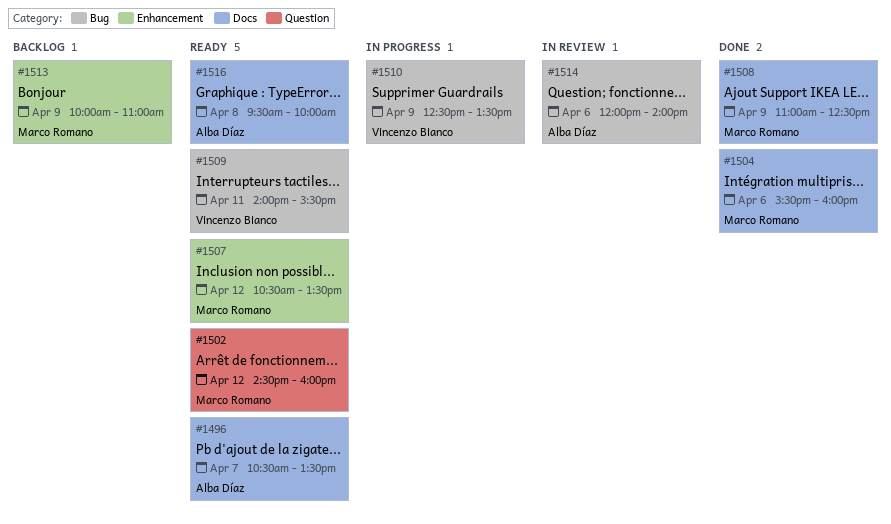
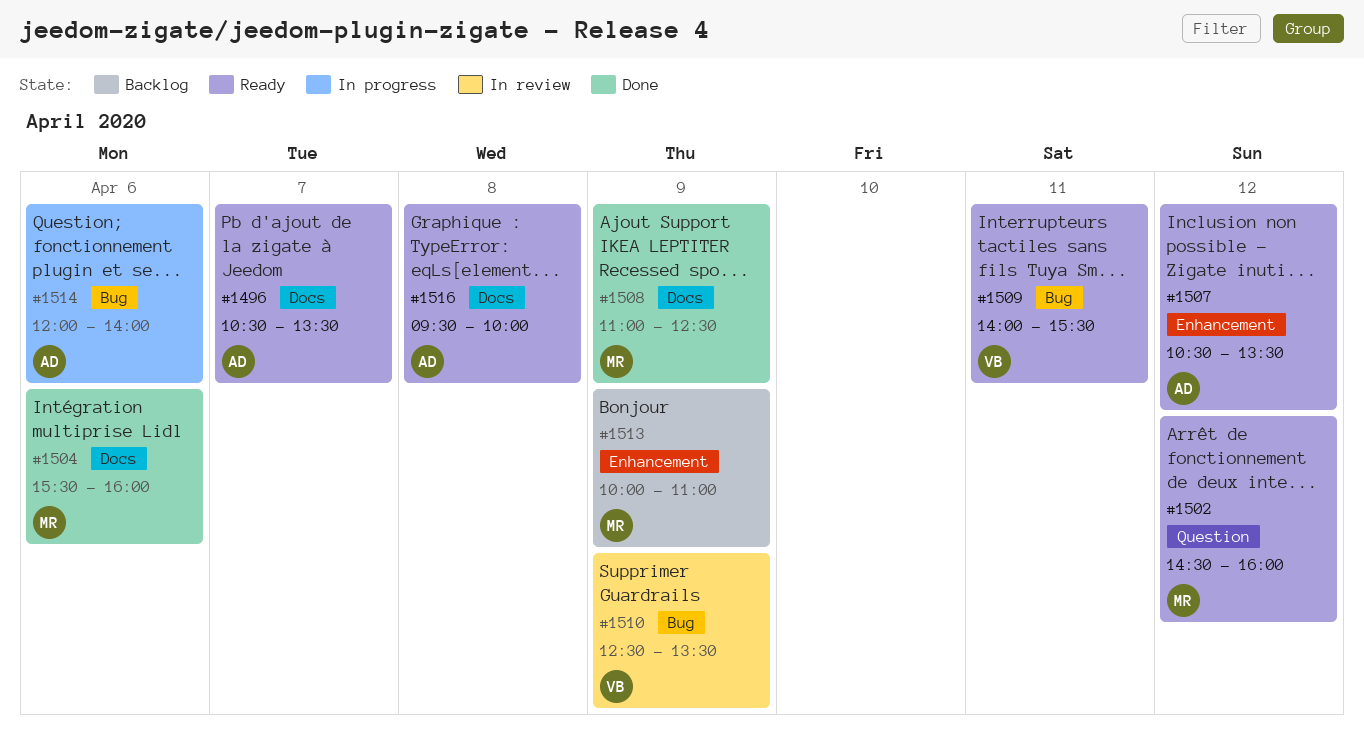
#1507, owner: Marco Romano -> Alba Díaz
#1510, status: In progress -> In review
#1514, status: In review -> In progress

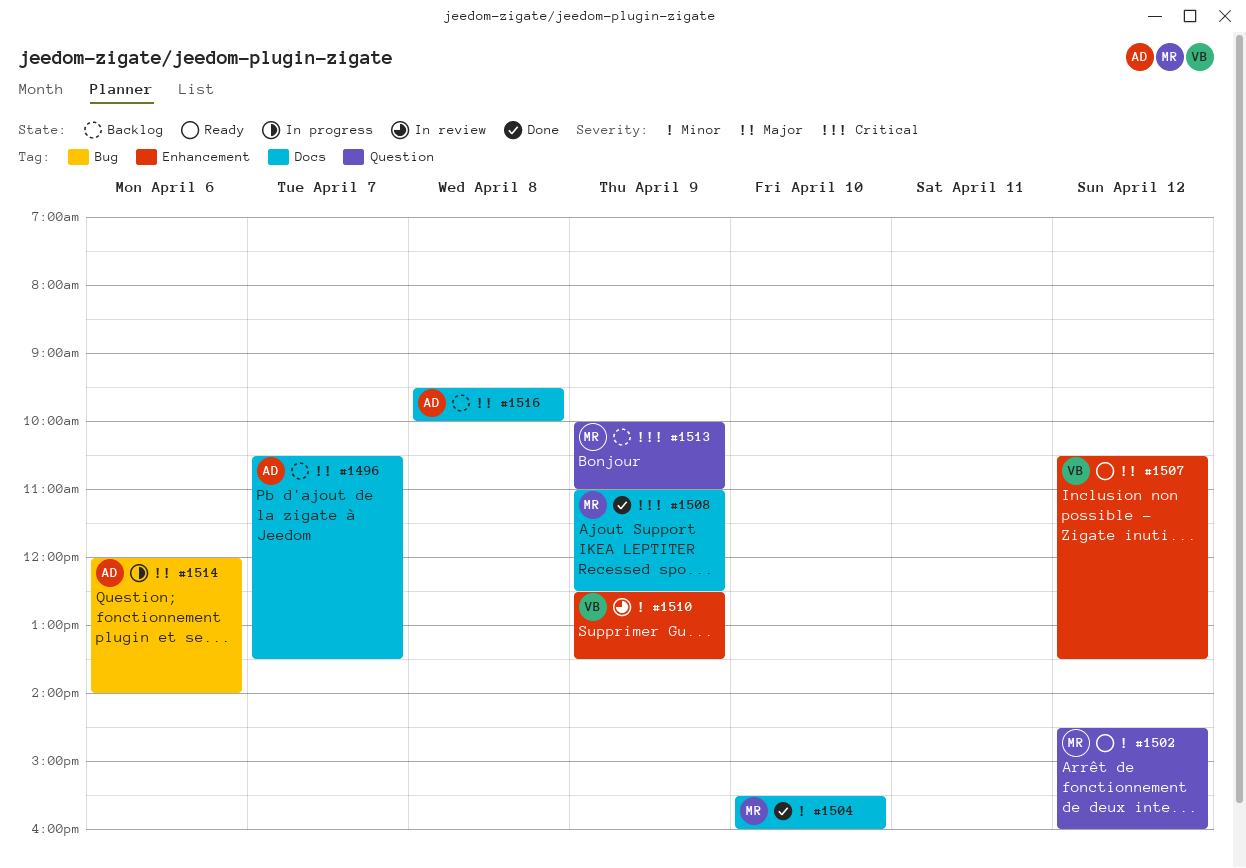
#1496, status: Ready -> Backlog
#1504, day: Apr 6 -> Apr 10
#1507, owner: AD -> VB
#1509: present -> none
#1510, label: Bug -> Enhancement
#1513, label: Enhancement -> Question
#1516, status: Ready -> Backlog

